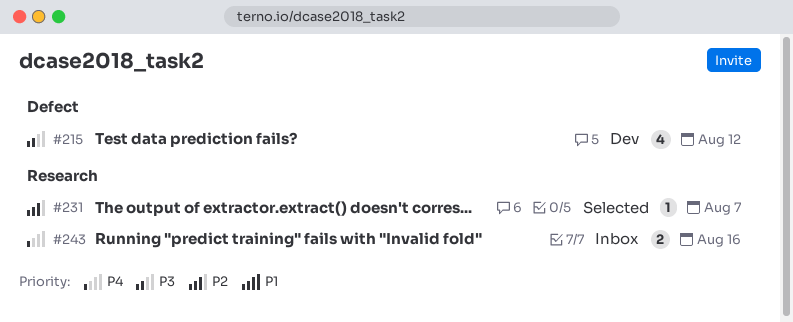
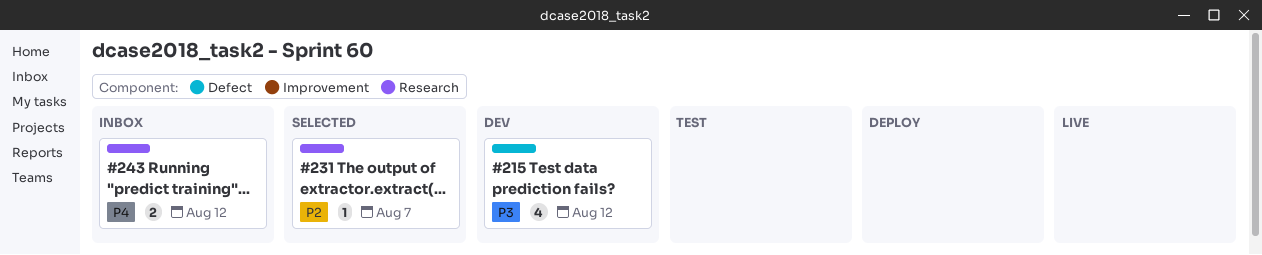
#243, due: Aug 16 -> Aug 12

